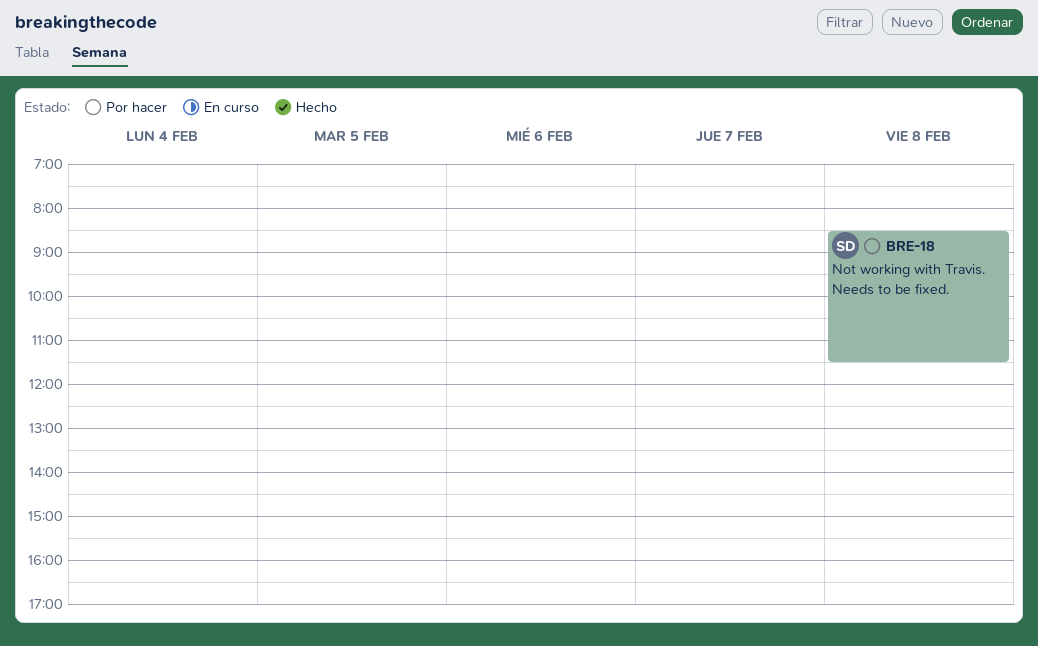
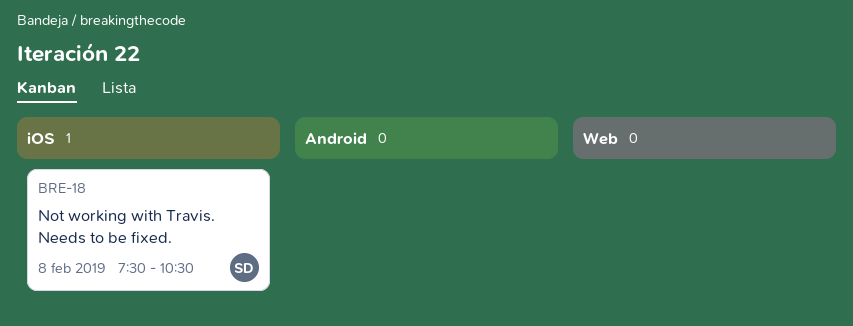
BRE-18, begins: 08:30 -> 07:30
BRE-18, ends: 11:30 -> 10:30

